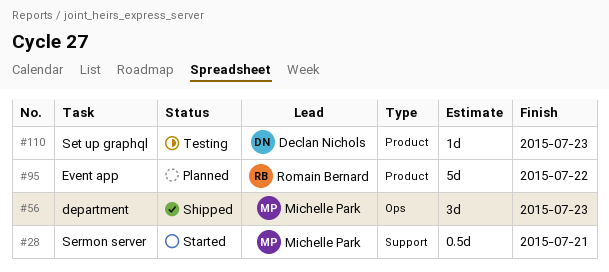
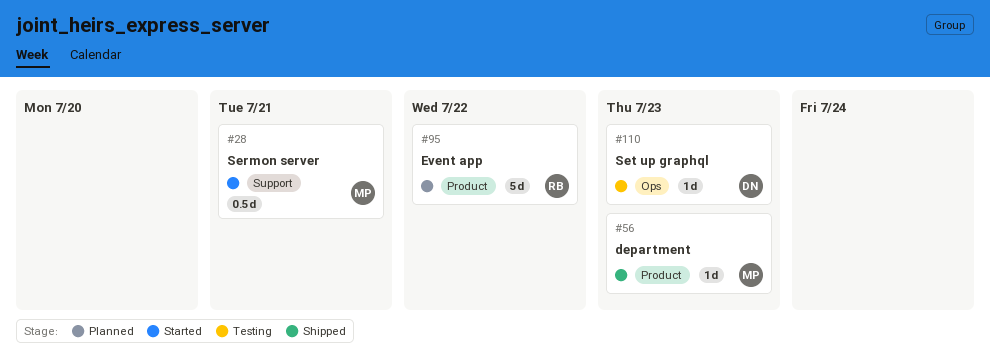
#56, label: Ops -> Product
#56, estimate: 3d -> 1d
#110, label: Product -> Ops

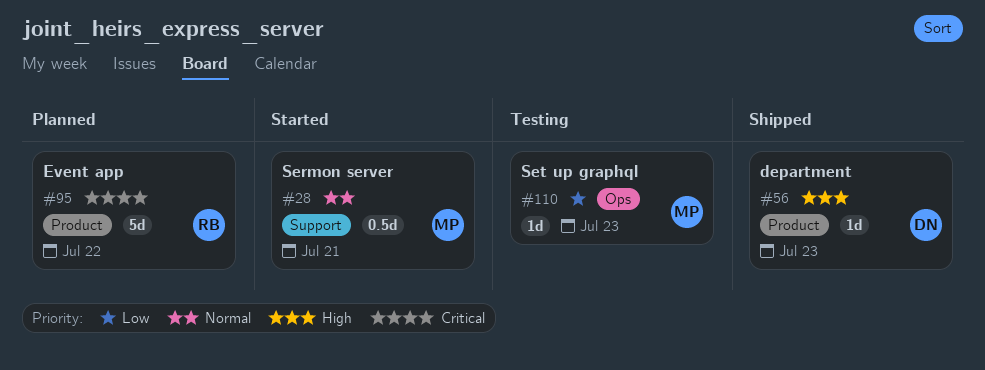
#56, owner: MP -> DN
#110, owner: DN -> MP

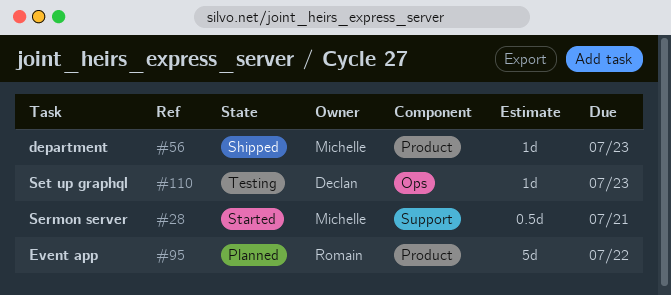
#56, owner: Declan -> Michelle
#110, owner: Michelle -> Declan

